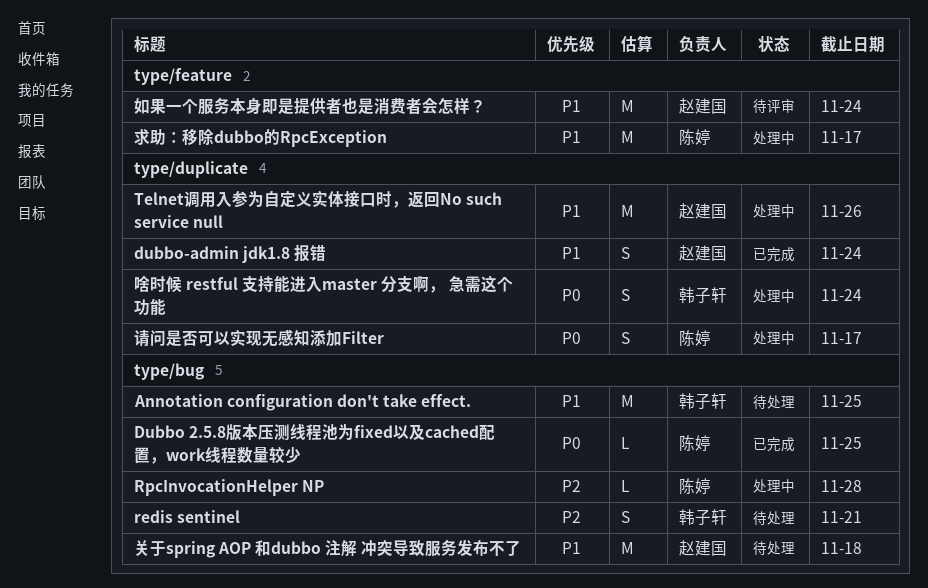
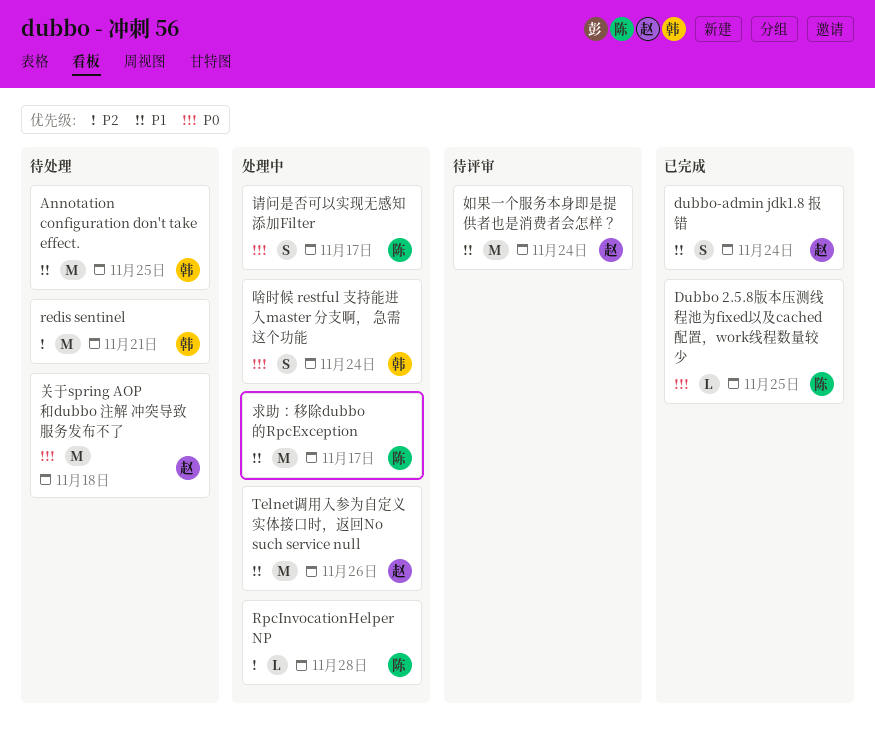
redis sentinel, estimate: S -> M
关于spring AOP 和dubbo 注解 冲突导致服务发布不了, priority: P1 -> P0

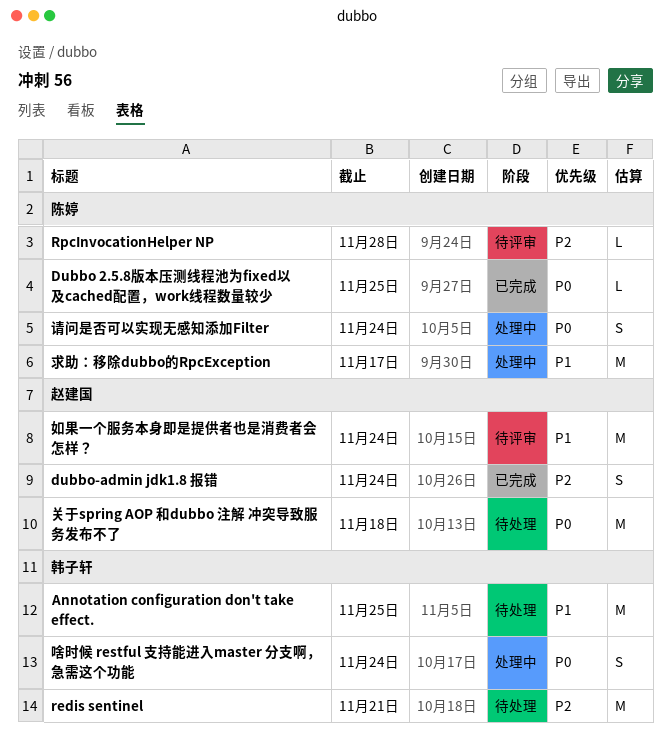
dubbo-admin jdk1.8 报错, priority: P1 -> P2
RpcInvocationHelper NP, status: 处理中 -> 待评审
Telnet调用入参为自定义实体接口时，返回No such service null: present -> none
请问是否可以实现无感知添加Filter, due: Nov 17 -> Nov 24

